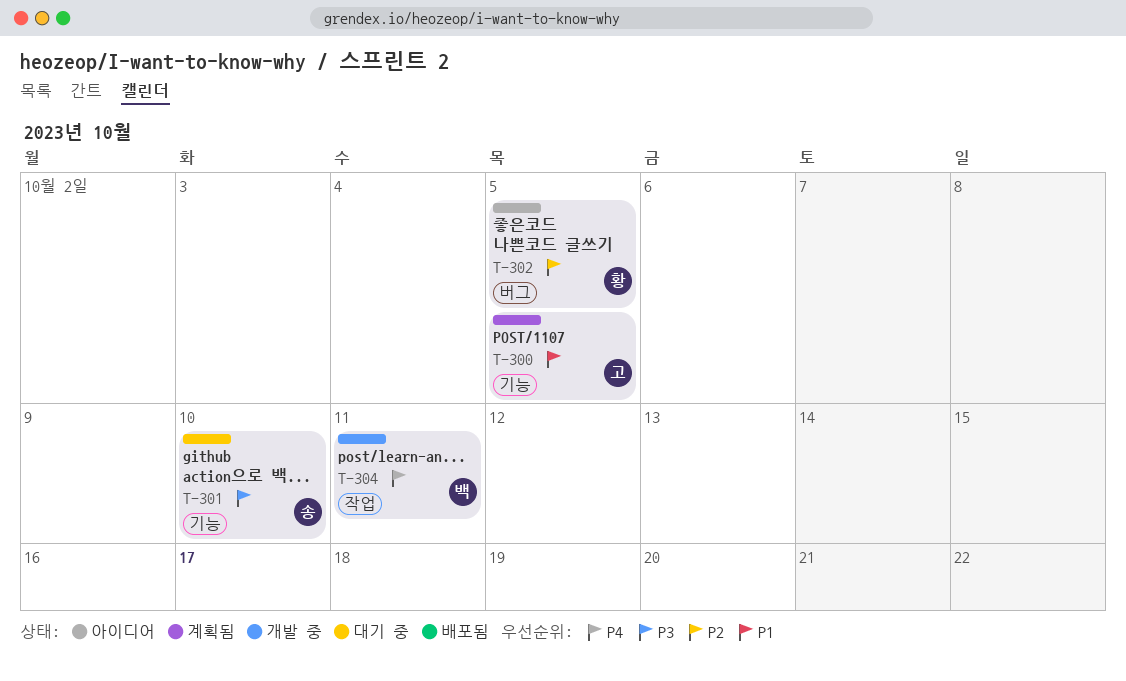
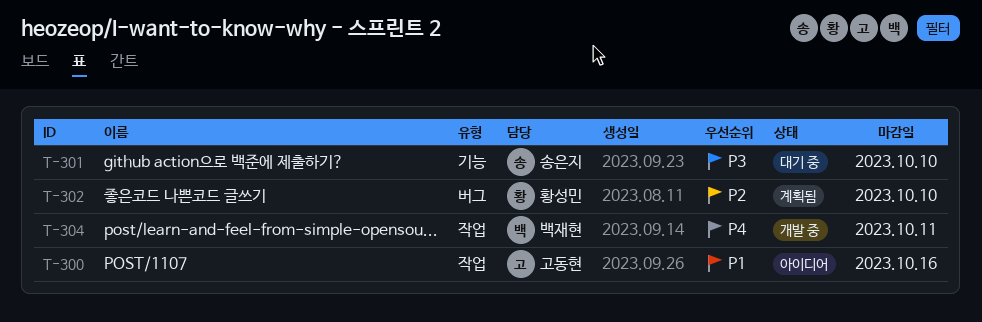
T-300, status: 계획됨 -> 아이디어
T-300, label: 기능 -> 작업
T-300, due: Oct 5 -> Oct 16
T-302, status: 아이디어 -> 계획됨
T-302, due: Oct 5 -> Oct 10

